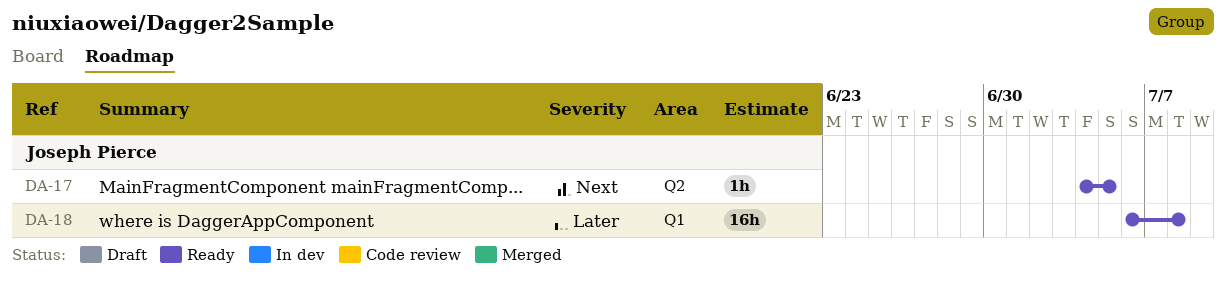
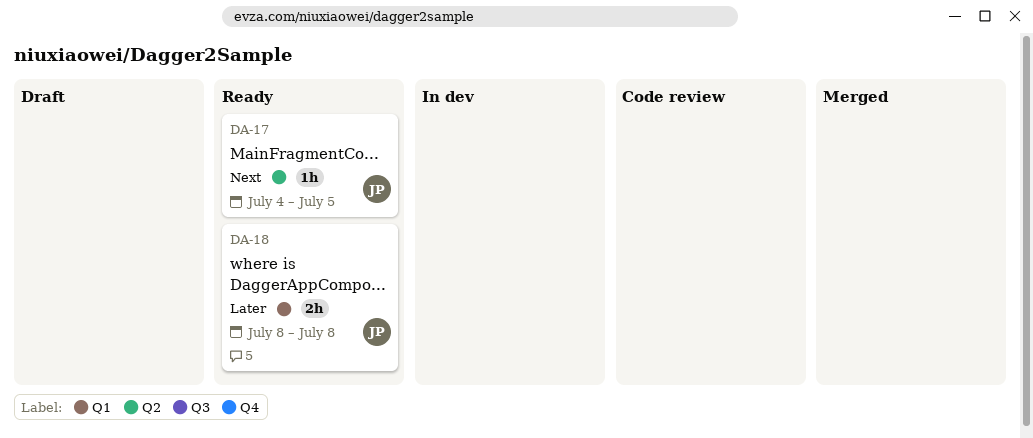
DA-18, estimate: 16h -> 2h
DA-18, start: Jul 6 -> Jul 8

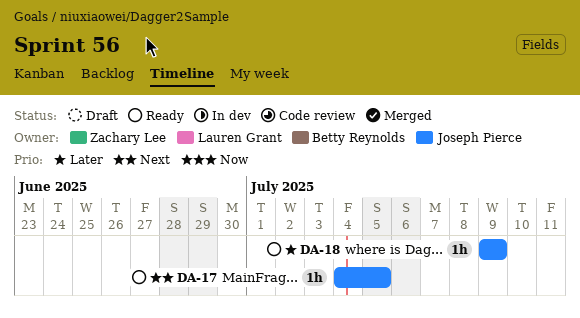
DA-18, estimate: 2h -> 1h
DA-18, start: Jul 8 -> Jul 9
DA-18, due: Jul 8 -> Jul 9

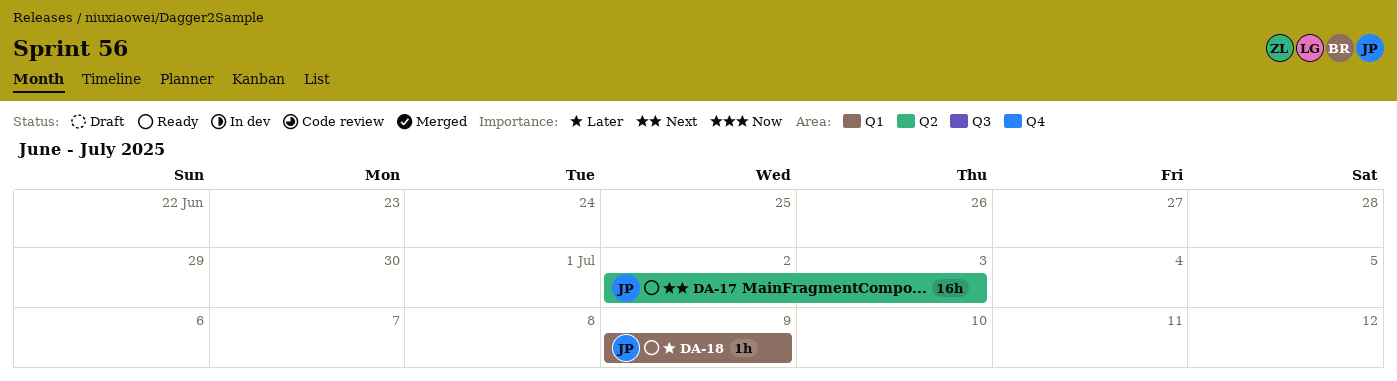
DA-17, estimate: 1h -> 16h
DA-17, start: Jul 4 -> Jul 2
DA-17, due: Jul 5 -> Jul 3

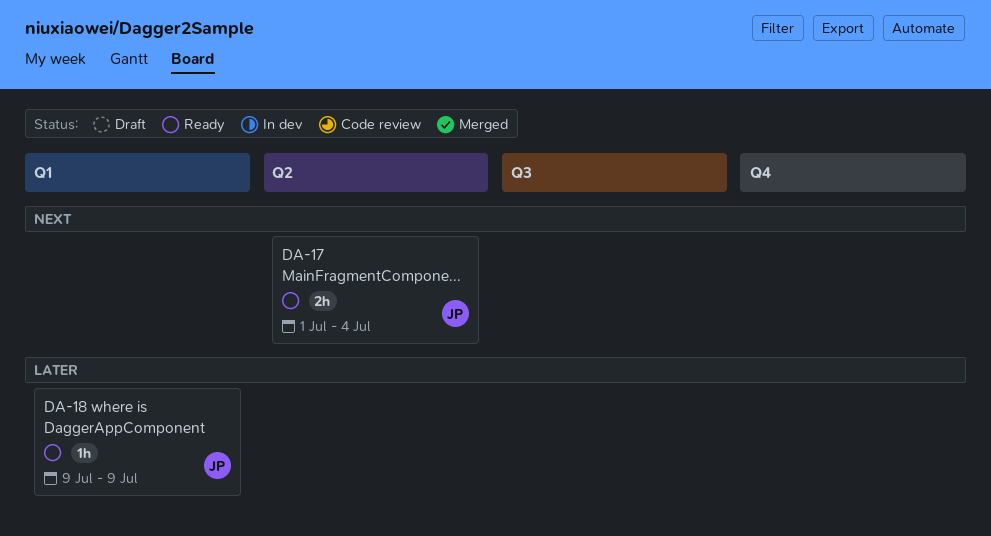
DA-17, estimate: 16h -> 2h
DA-17, start: Jul 2 -> Jul 1
DA-17, due: Jul 3 -> Jul 4

